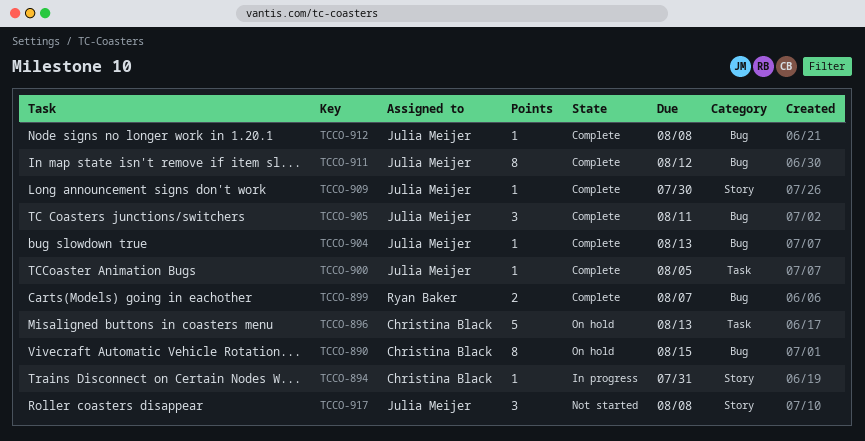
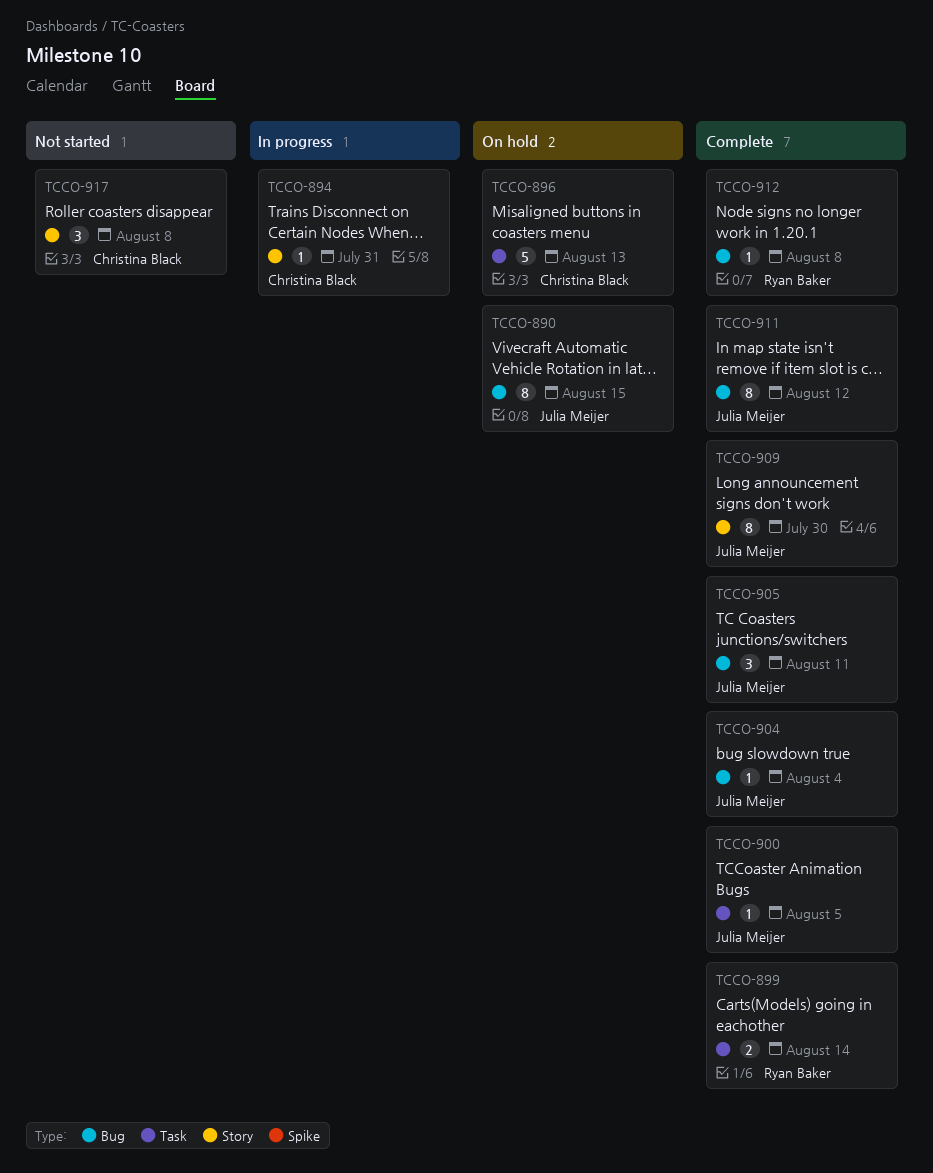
TCCO-890, owner: Christina Black -> Julia Meijer
TCCO-899, label: Bug -> Task
TCCO-899, due: Aug 7 -> Aug 14
TCCO-904, due: Aug 13 -> Aug 4
TCCO-909, estimate: 1 -> 8
TCCO-912, owner: Julia Meijer -> Ryan Baker
TCCO-917, owner: Julia Meijer -> Christina Black

